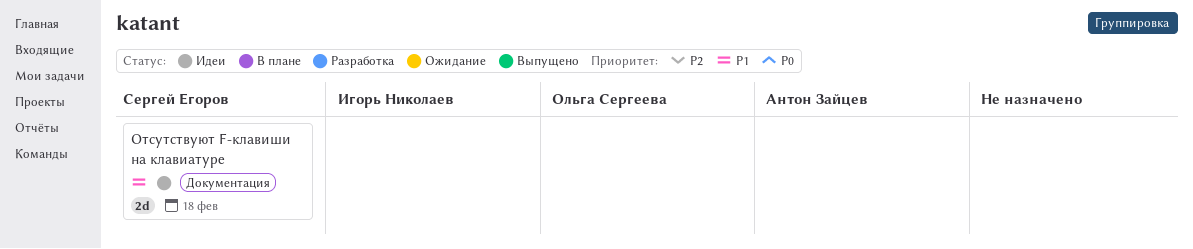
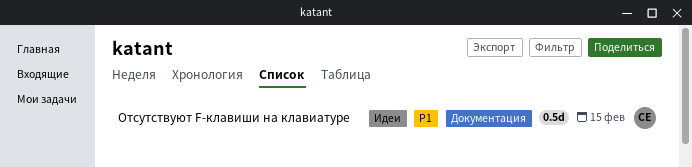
Отсутствуют F-клавиши на клавиатуре, estimate: 2d -> 0.5d
Отсутствуют F-клавиши на клавиатуре, due: Feb 18 -> Feb 15

